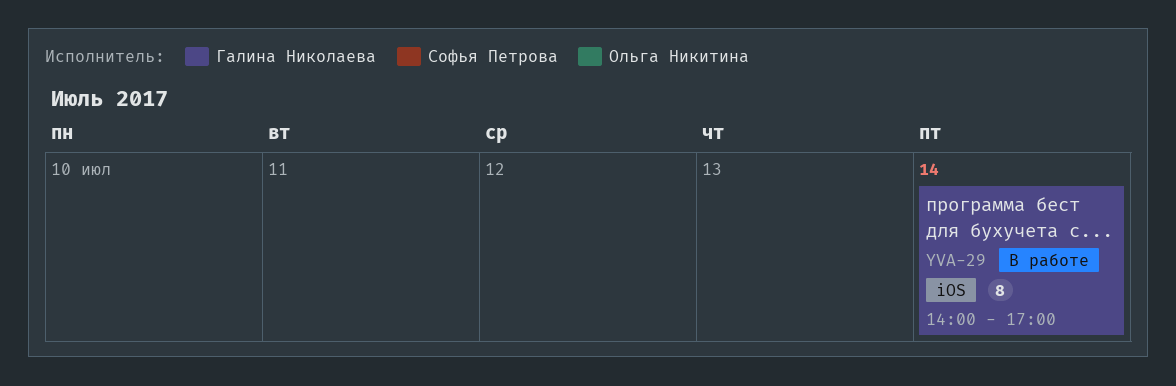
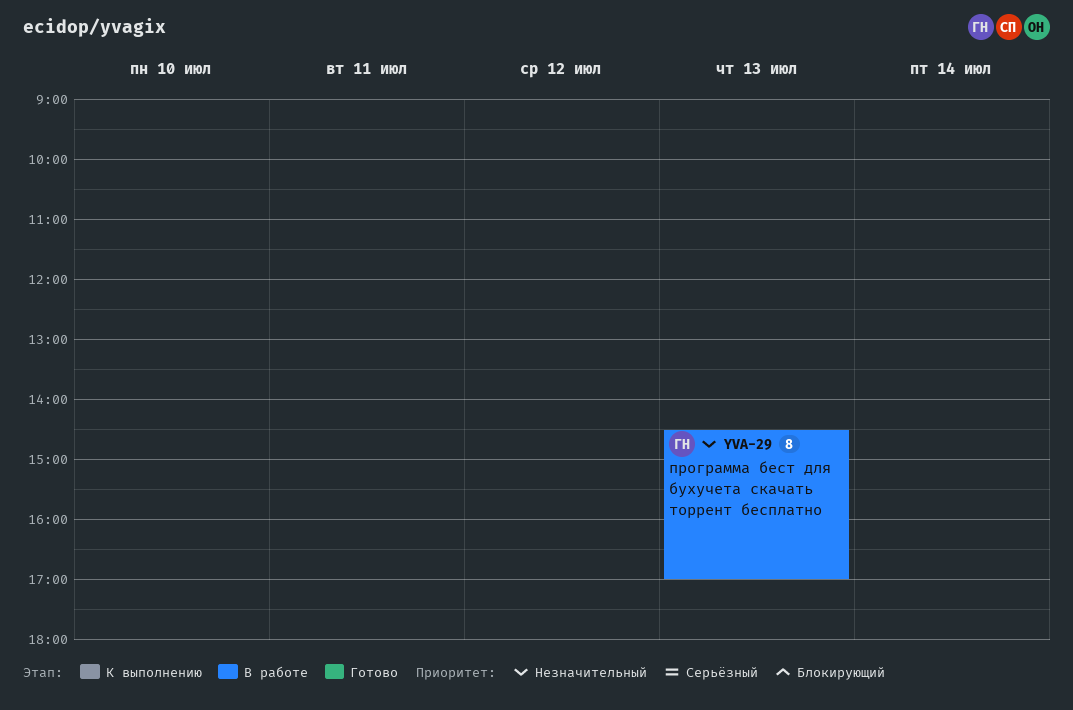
YVA-29, day: Jul 14 -> Jul 13
YVA-29, begins: 14:00 -> 14:30

